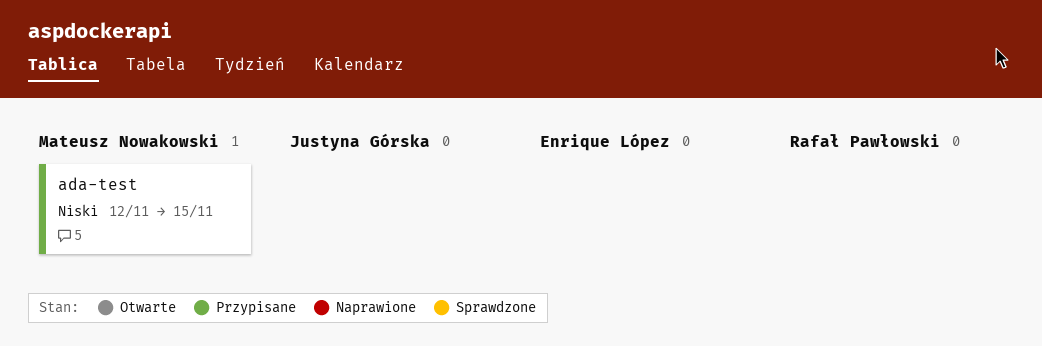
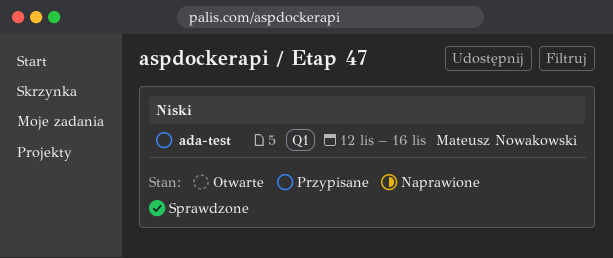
ada-test, due: Nov 15 -> Nov 16

